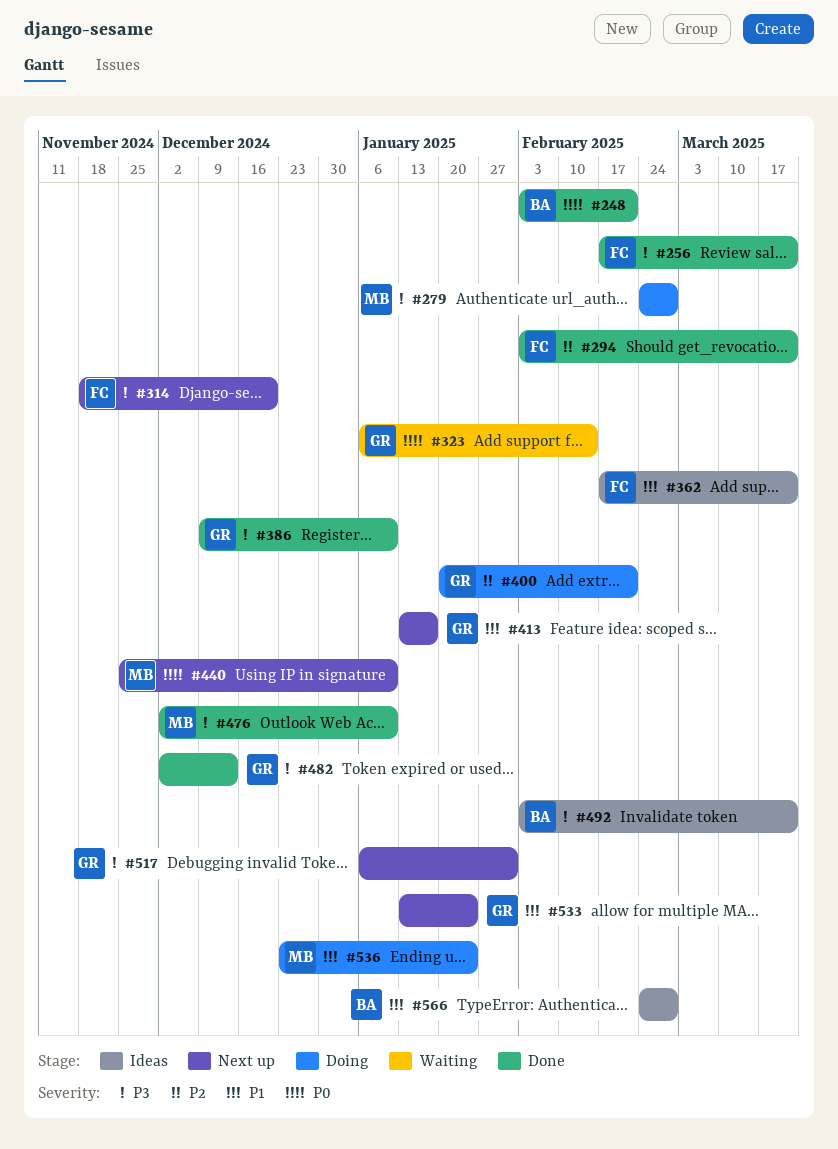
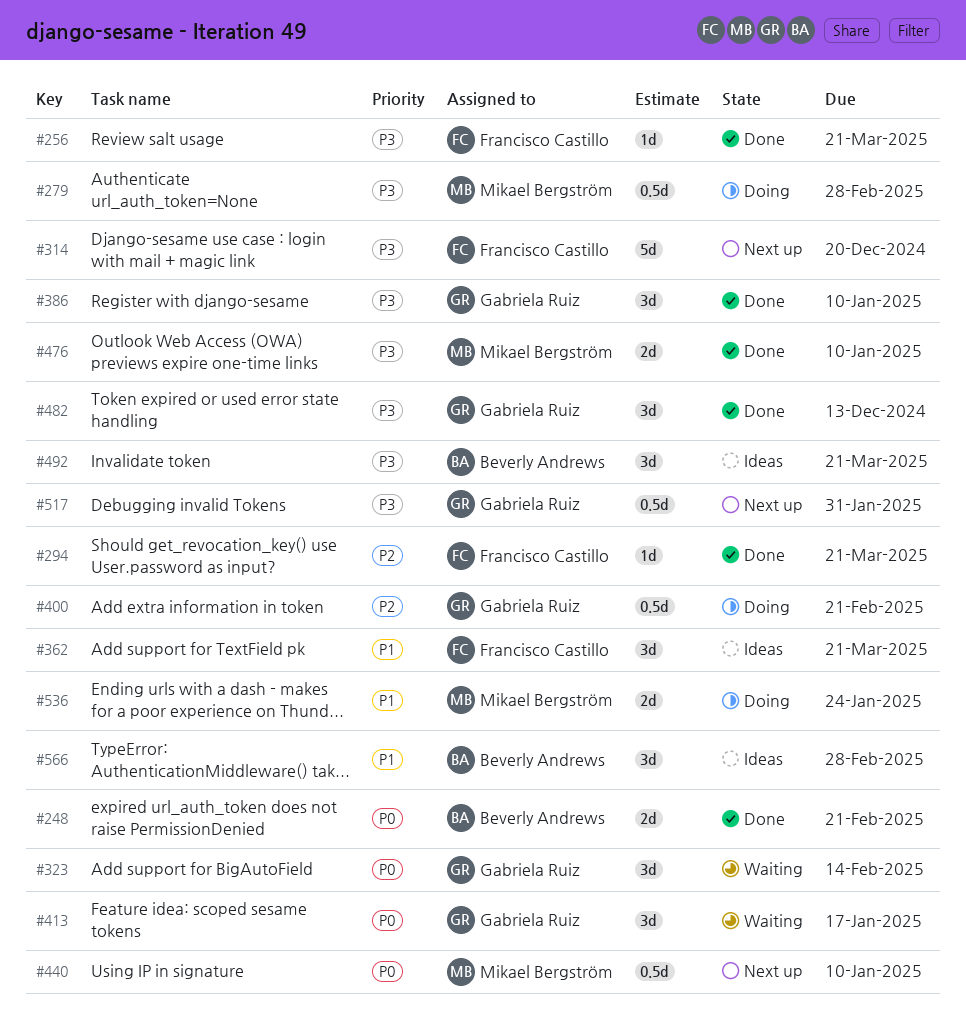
#413, status: Next up -> Waiting
#413, priority: P1 -> P0
#533: present -> none

